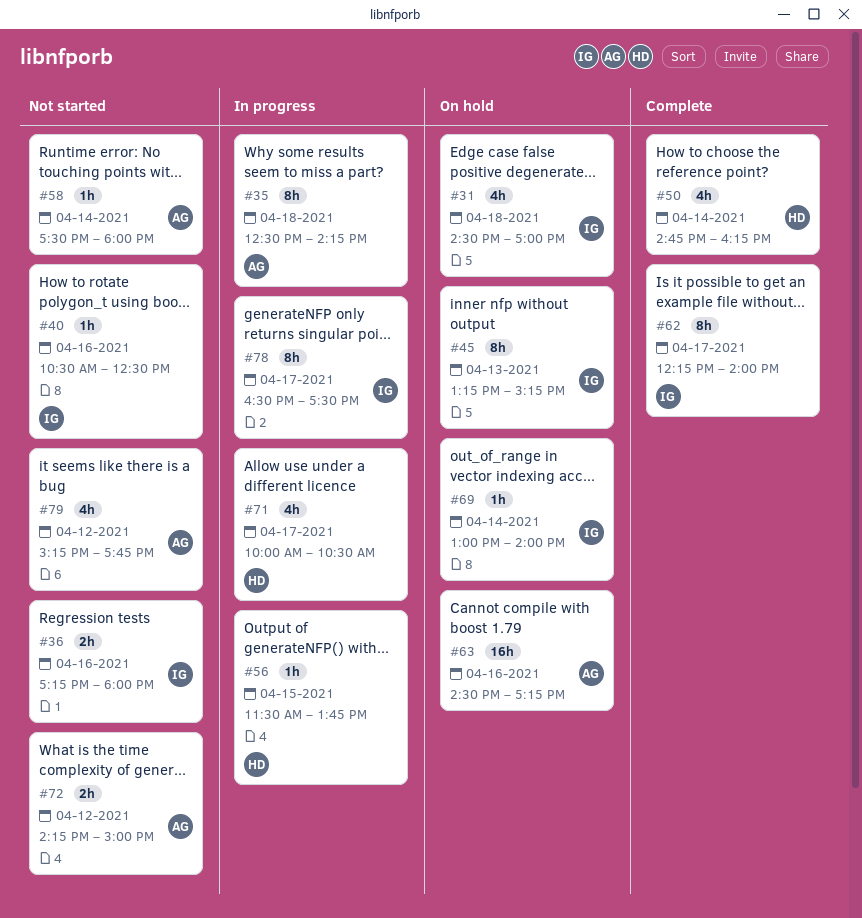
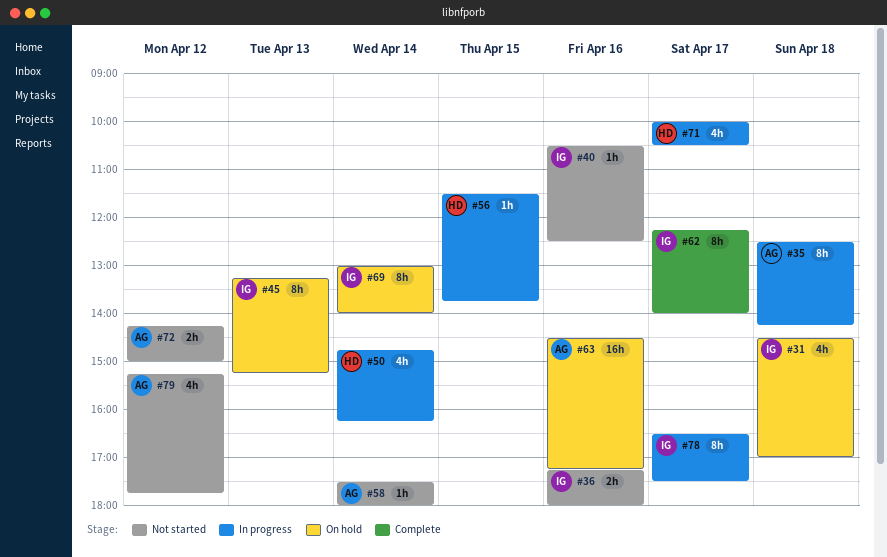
#50, status: Complete -> In progress
#69, estimate: 1h -> 8h

